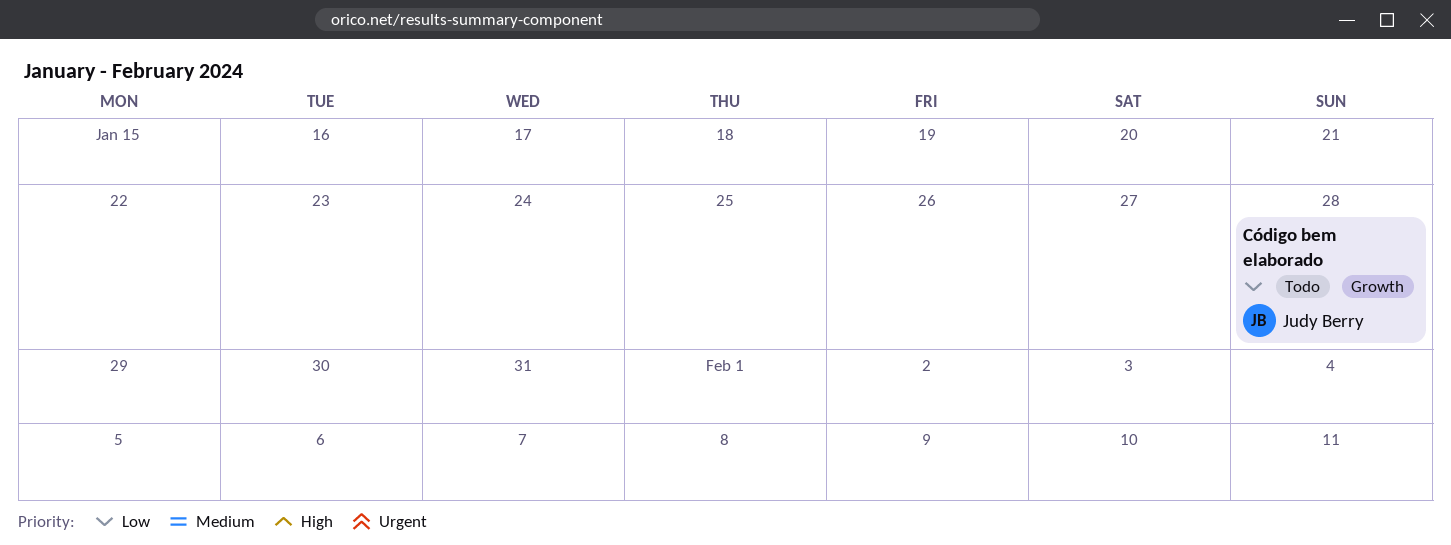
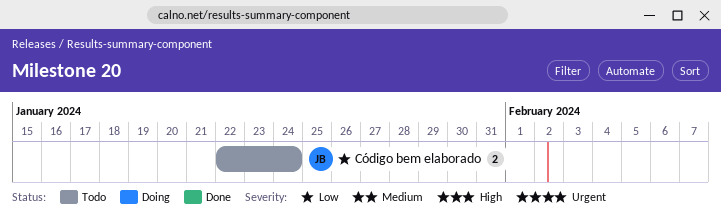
Código bem elaborado, due: Jan 28 -> Jan 24

